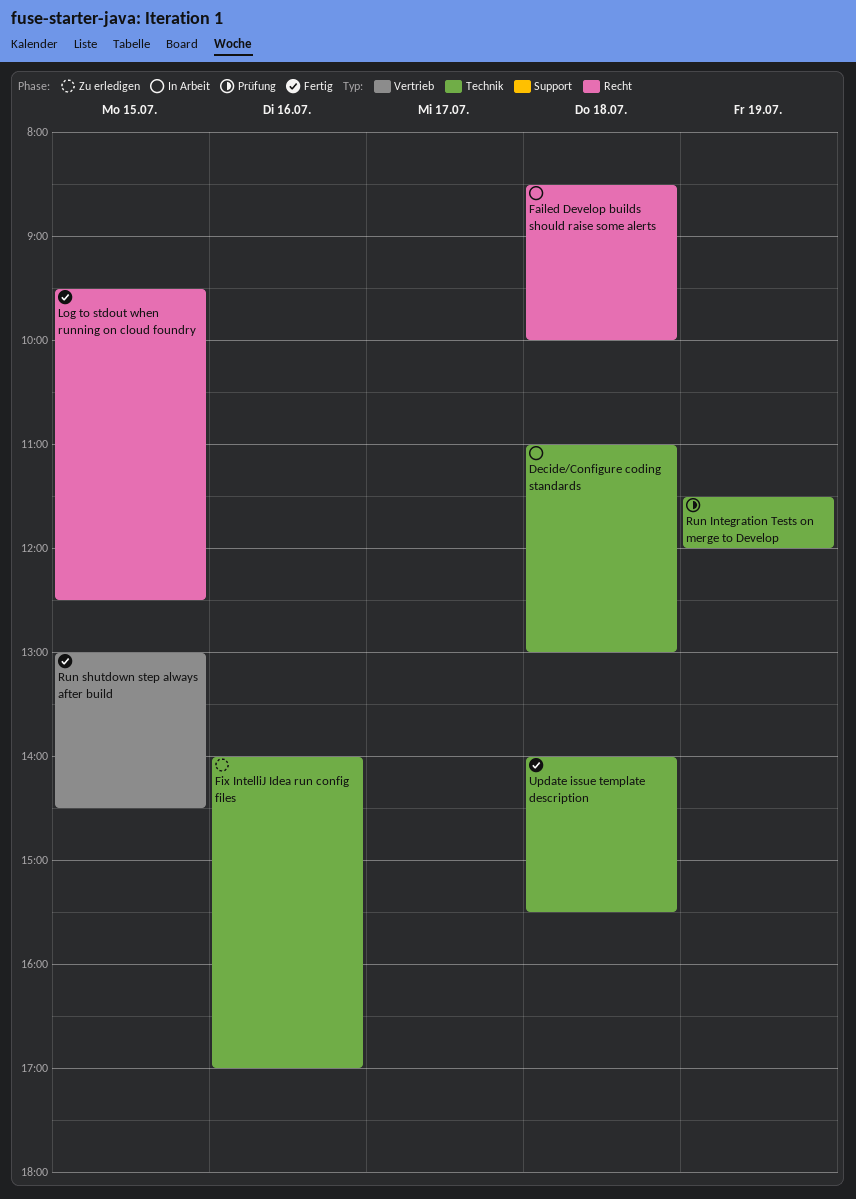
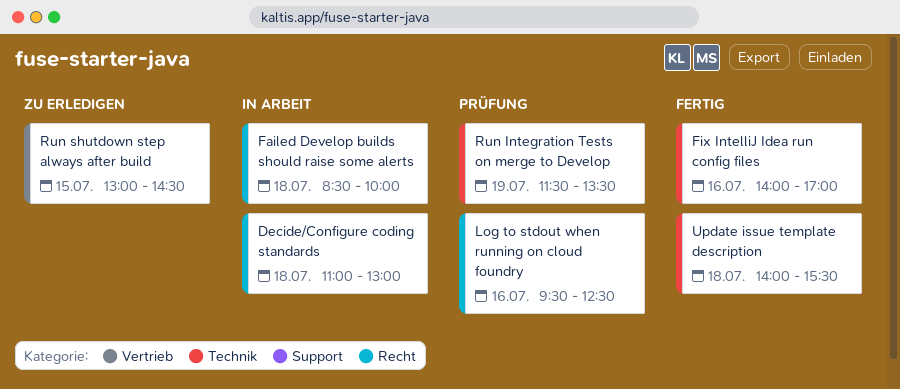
Decide/Configure coding standards, label: Technik -> Recht
Fix IntelliJ Idea run config files, status: Zu erledigen -> Fertig
Log to stdout when running on cloud foundry, status: Fertig -> Prüfung
Log to stdout when running on cloud foundry, day: Jul 15 -> Jul 16
Run Integration Tests on merge to Develop, ends: 12:00 -> 13:30
Run shutdown step always after build, status: Fertig -> Zu erledigen

